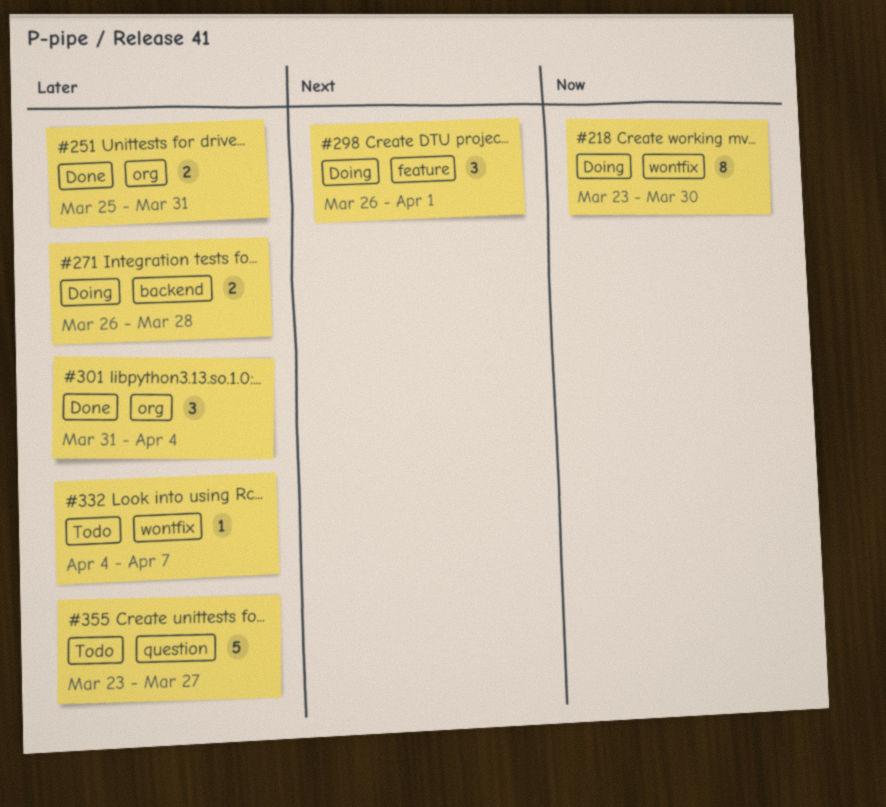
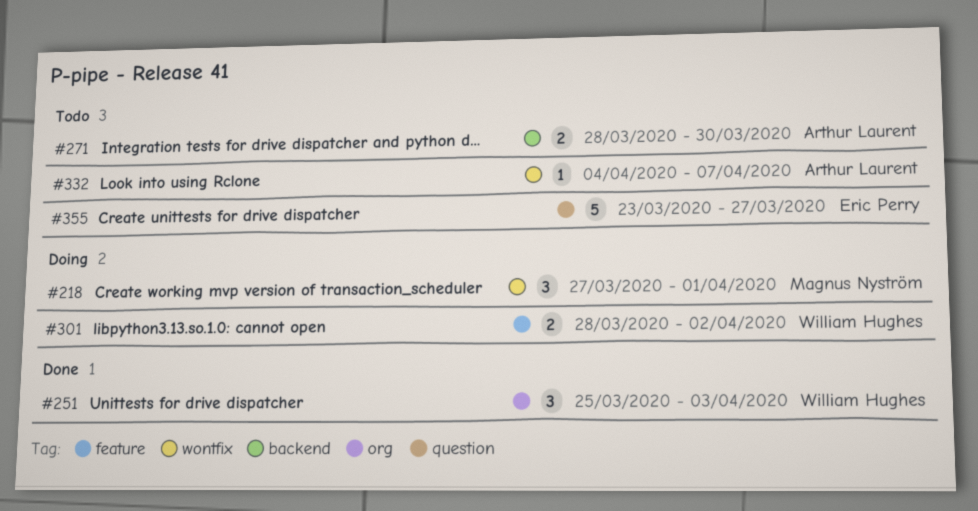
#218, estimate: 8 -> 3
#218, start: Mar 23 -> Mar 27
#218, due: Mar 30 -> Apr 1
#251, estimate: 2 -> 3
#251, due: Mar 31 -> Apr 3
#271, status: Doing -> Todo
#271, start: Mar 26 -> Mar 28
#271, due: Mar 28 -> Mar 30
#298: present -> none
#301, status: Done -> Doing
#301, label: org -> feature
#301, estimate: 3 -> 2
#301, start: Mar 31 -> Mar 28
#301, due: Apr 4 -> Apr 2

